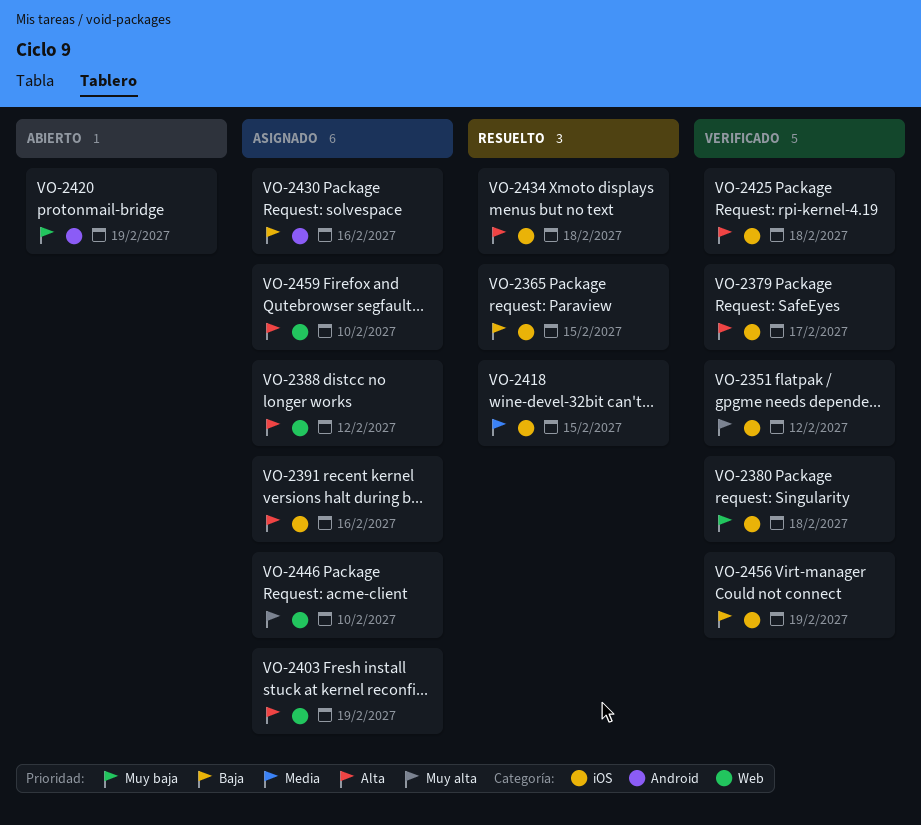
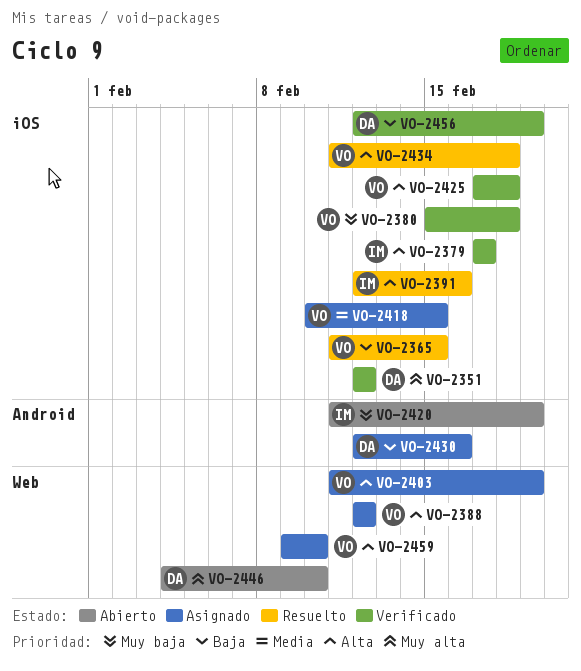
VO-2391, status: Asignado -> Resuelto
VO-2418, status: Resuelto -> Asignado
VO-2446, status: Asignado -> Abierto

